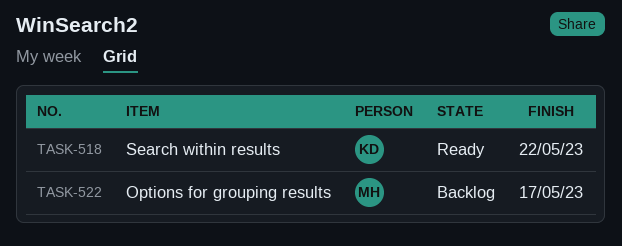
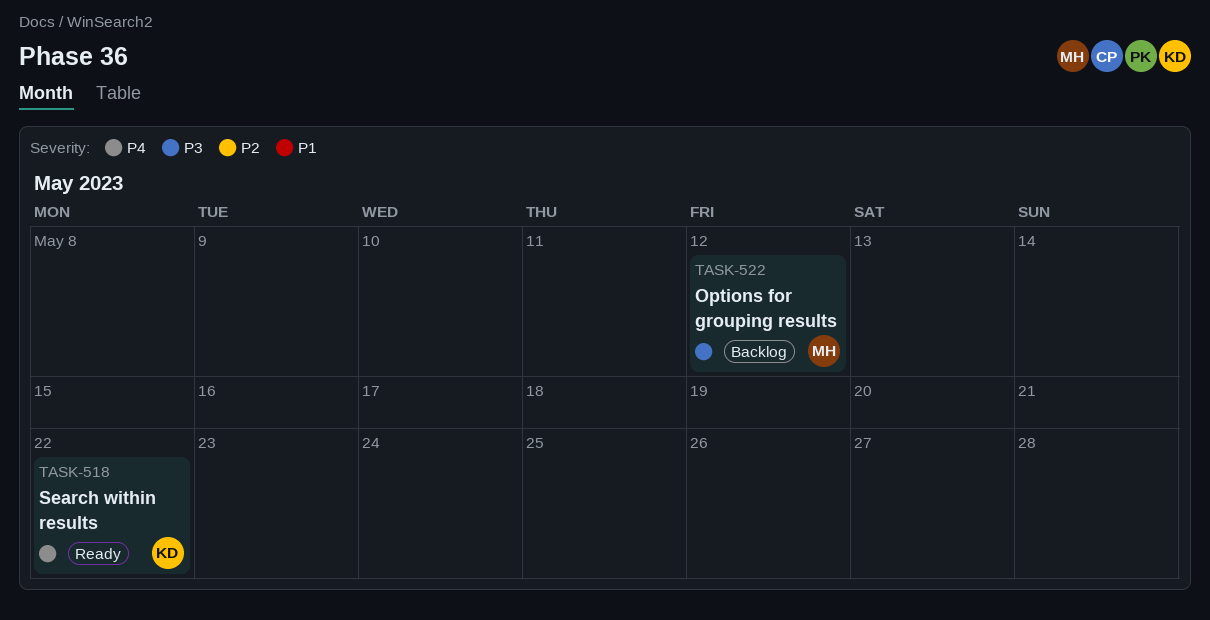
TASK-522, due: May 17 -> May 12

